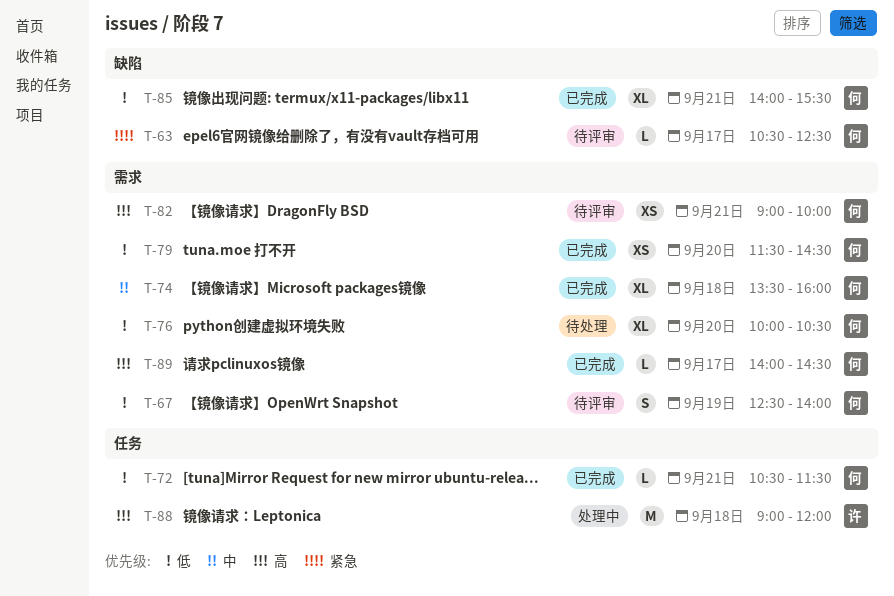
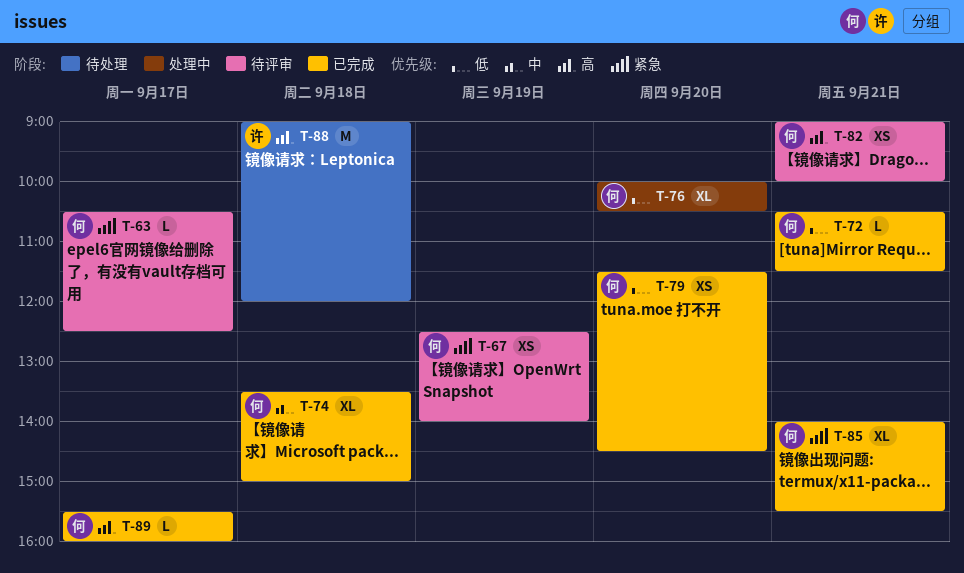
T-67, priority: 低 -> 紧急
T-67, estimate: S -> XS
T-74, ends: 16:00 -> 15:00
T-76, status: 待处理 -> 处理中
T-85, priority: 低 -> 紧急
T-88, status: 处理中 -> 待处理
T-89, begins: 14:00 -> 15:30
T-89, ends: 14:30 -> 16:00

